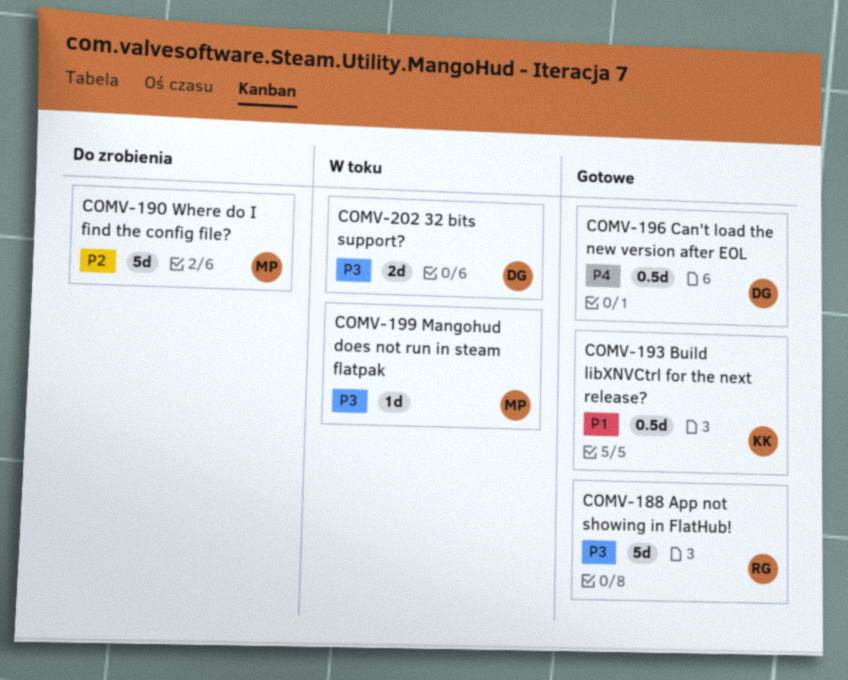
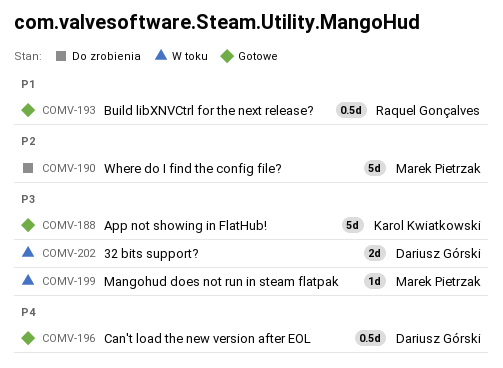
COMV-188, owner: Raquel Gonçalves -> Karol Kwiatkowski
COMV-193, owner: Karol Kwiatkowski -> Raquel Gonçalves

